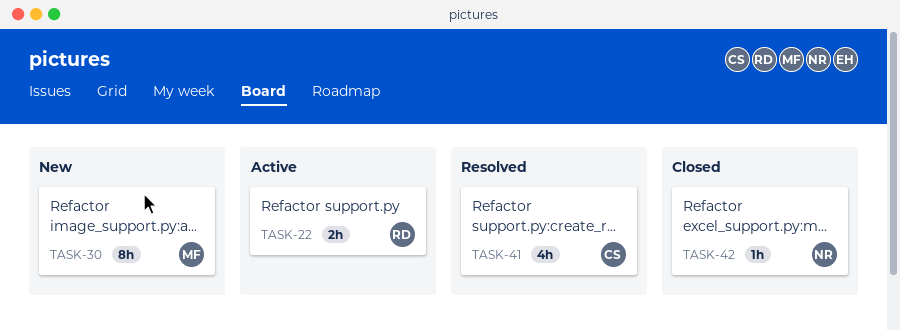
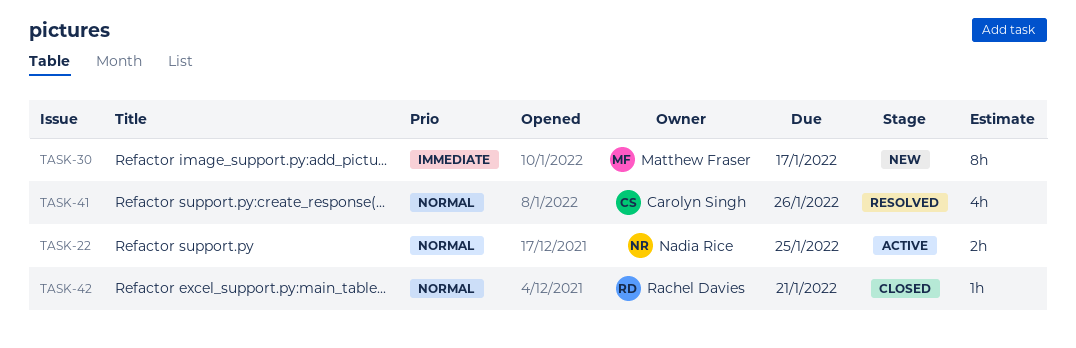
TASK-22, owner: Rachel Davies -> Nadia Rice
TASK-42, owner: Nadia Rice -> Rachel Davies

